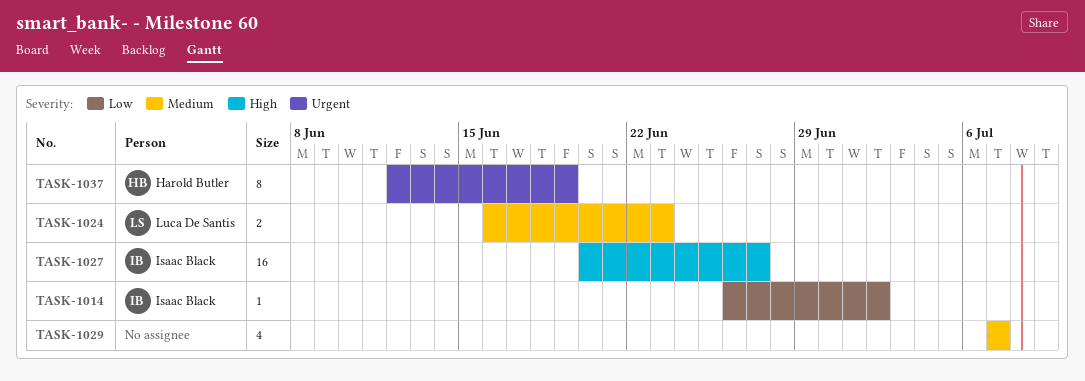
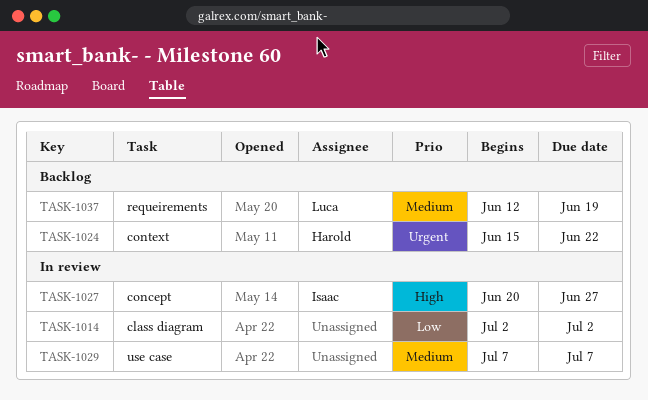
TASK-1014, owner: Isaac Black -> none
TASK-1014, start: Jun 26 -> Jul 2
TASK-1024, owner: Luca De Santis -> Harold Butler
TASK-1024, priority: Medium -> Urgent
TASK-1024, start: Jun 16 -> Jun 15
TASK-1024, due: Jun 23 -> Jun 22
TASK-1037, owner: Harold Butler -> Luca De Santis
TASK-1037, priority: Urgent -> Medium

